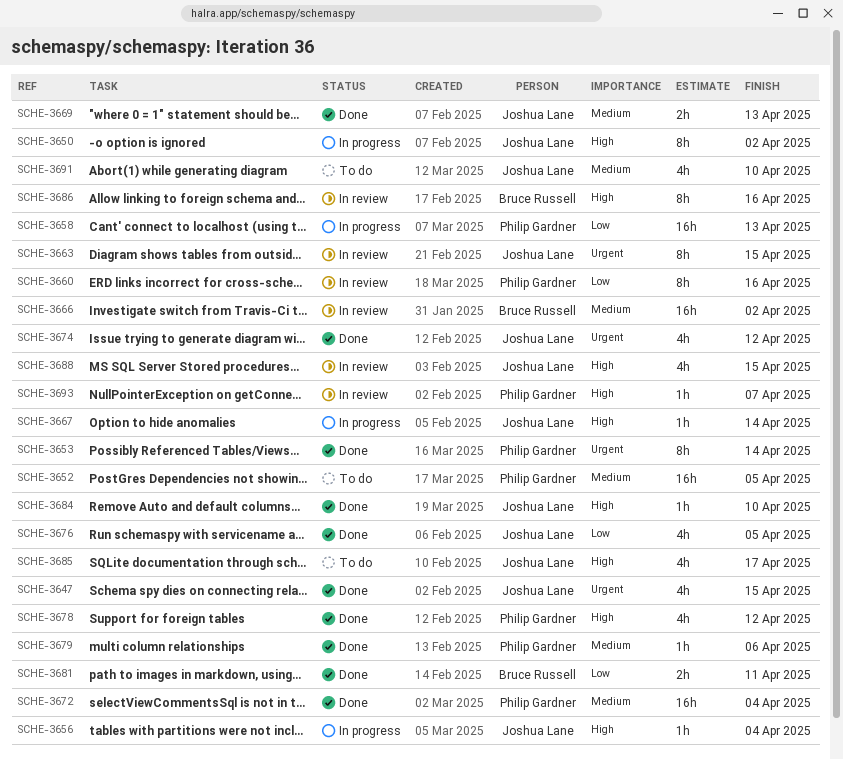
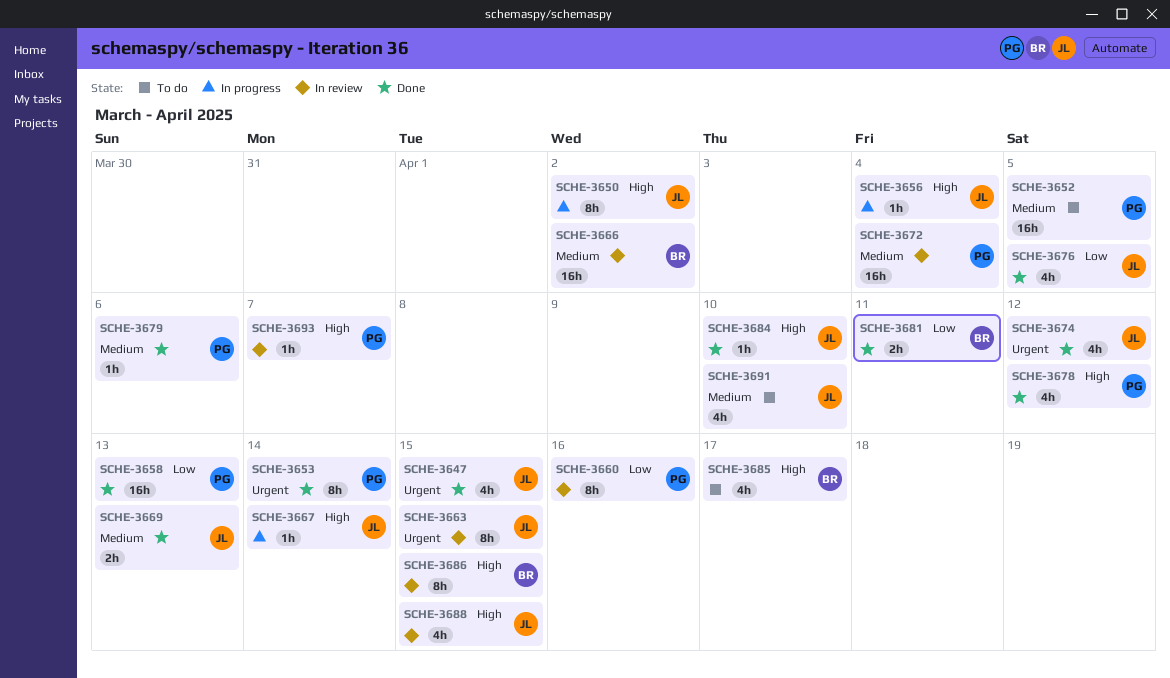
SCHE-3658, status: In progress -> Done
SCHE-3672, status: Done -> In review
SCHE-3685, owner: Joshua Lane -> Bruce Russell
SCHE-3686, due: Apr 16 -> Apr 15

